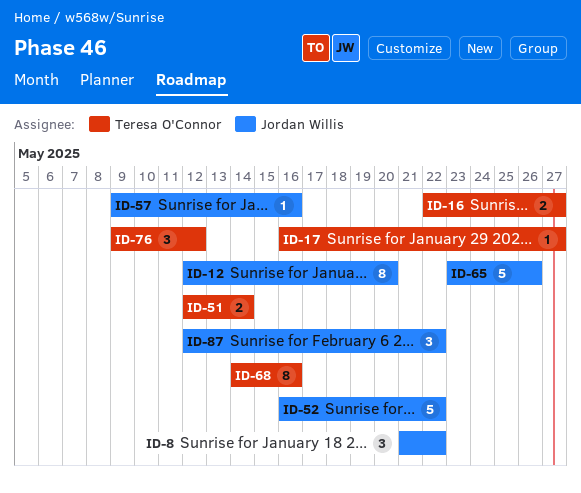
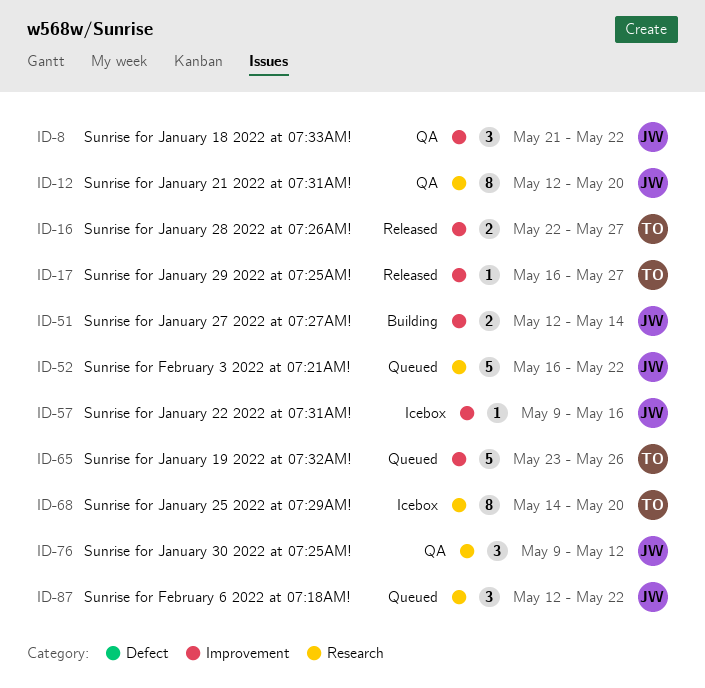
ID-51, owner: Teresa O'Connor -> Jordan Willis
ID-65, owner: Jordan Willis -> Teresa O'Connor
ID-68, due: May 16 -> May 20
ID-76, owner: Teresa O'Connor -> Jordan Willis

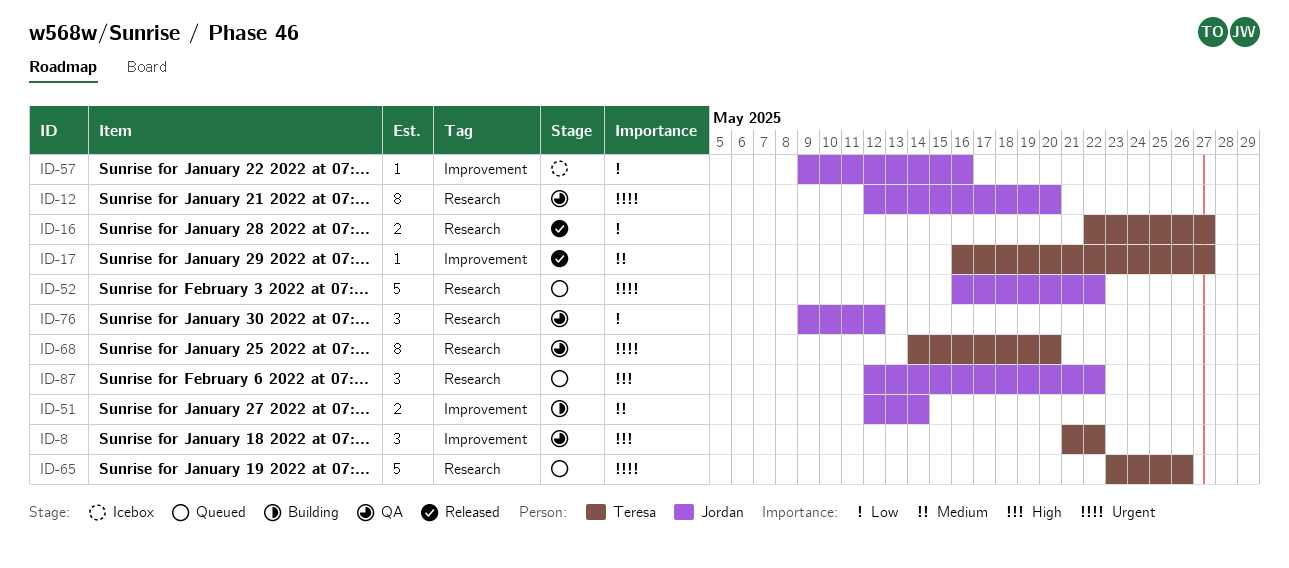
ID-8, owner: Jordan -> Teresa
ID-16, label: Improvement -> Research
ID-65, label: Improvement -> Research
ID-68, status: Icebox -> QA

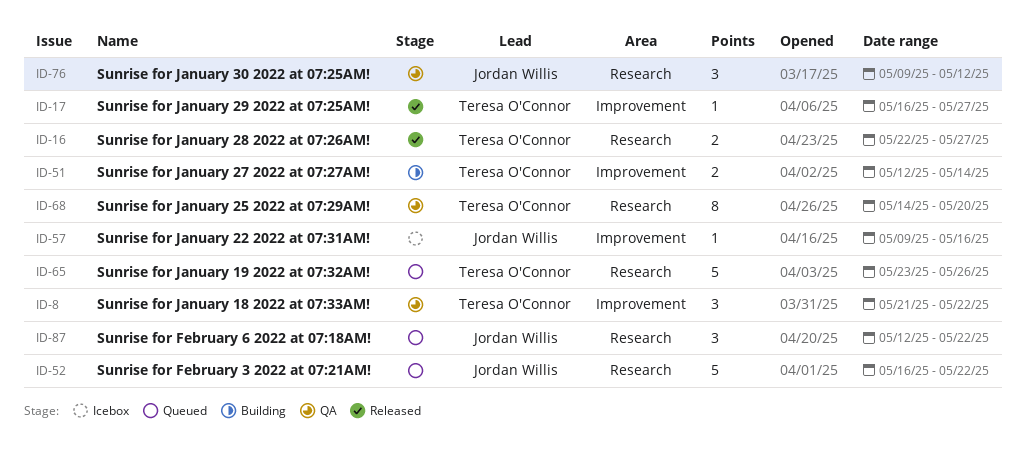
ID-12: present -> none
ID-51, owner: Jordan Willis -> Teresa O'Connor

